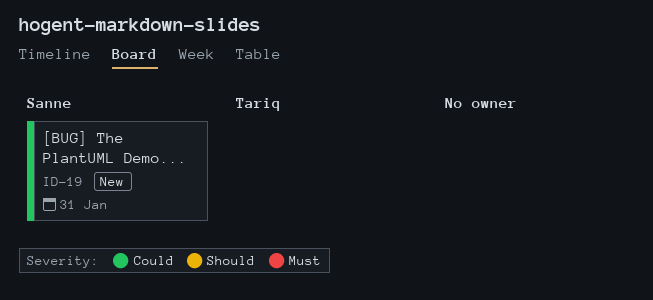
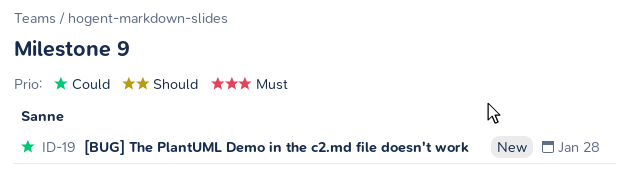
ID-19, due: Jan 31 -> Jan 28

